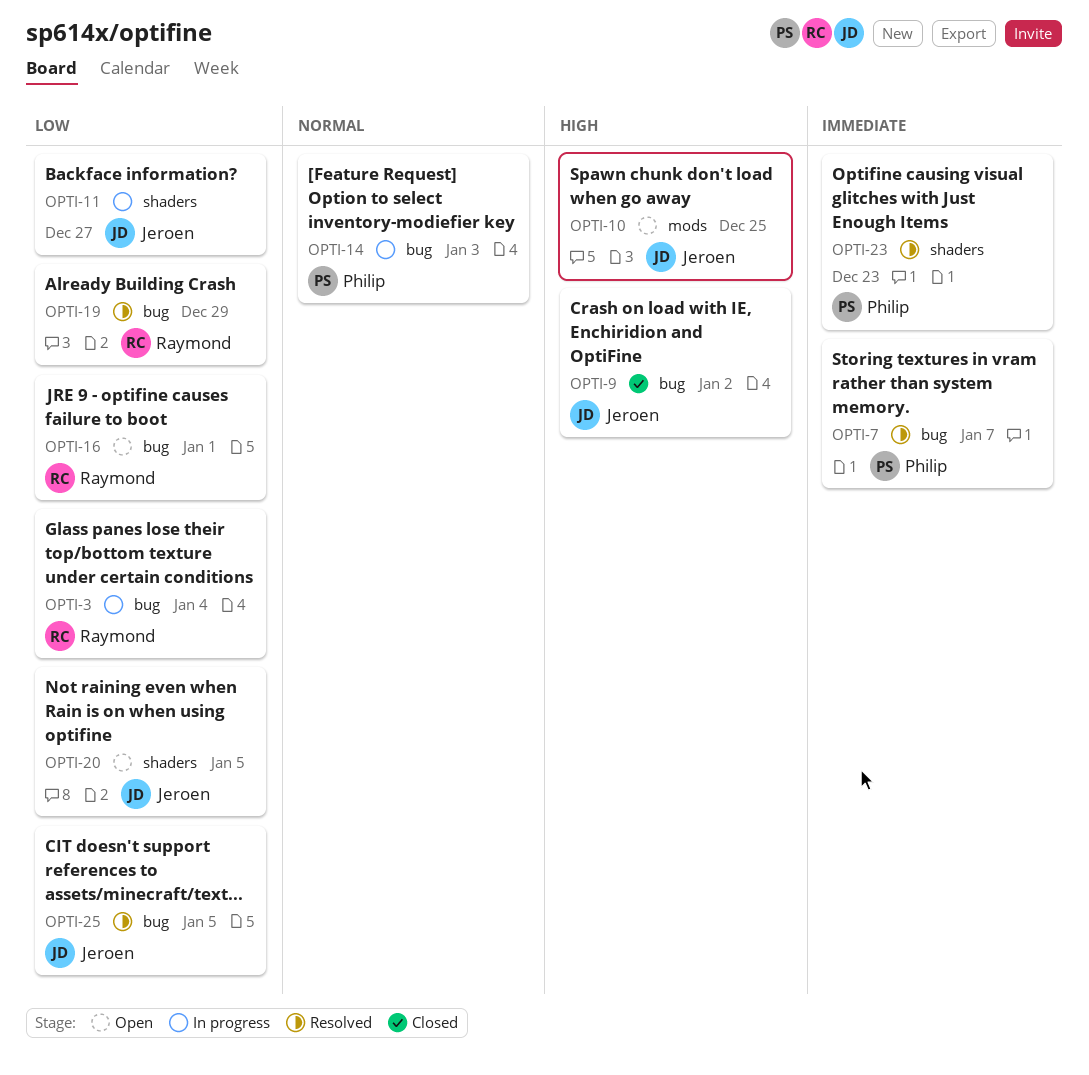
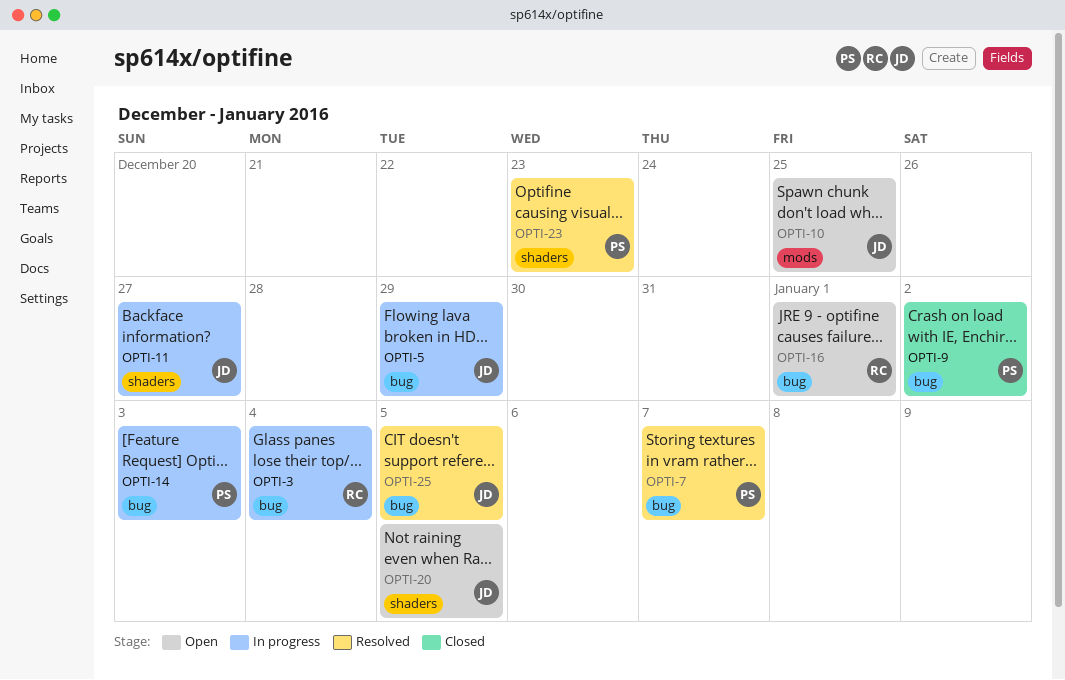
OPTI-5: none -> present
OPTI-9, owner: Jeroen -> Philip
OPTI-19: present -> none

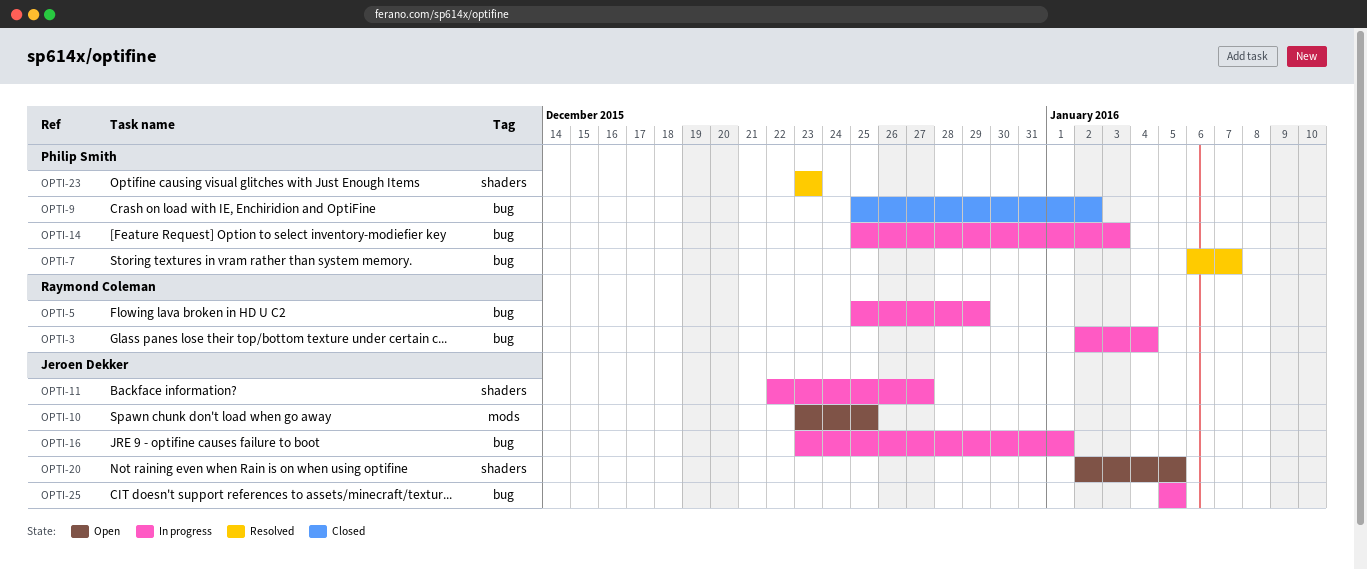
OPTI-5, owner: Jeroen Dekker -> Raymond Coleman
OPTI-16, status: Open -> In progress
OPTI-16, owner: Raymond Coleman -> Jeroen Dekker
OPTI-25, status: Resolved -> In progress

